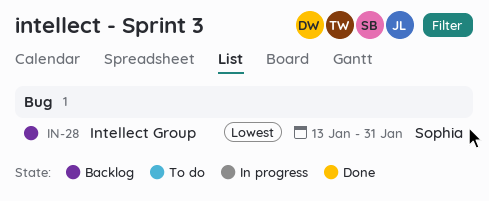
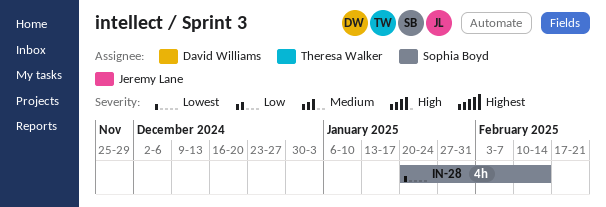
IN-28, start: Jan 13 -> Jan 20
IN-28, due: Jan 31 -> Feb 14

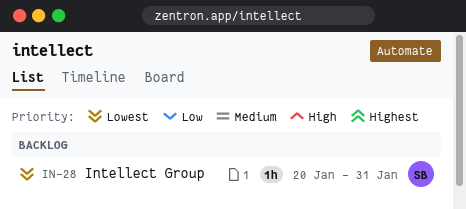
IN-28, estimate: 4h -> 1h
IN-28, due: Feb 14 -> Jan 31

